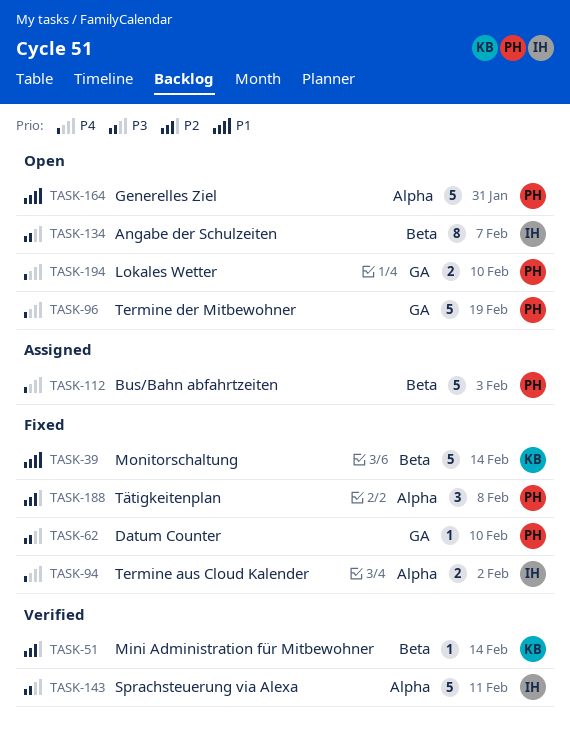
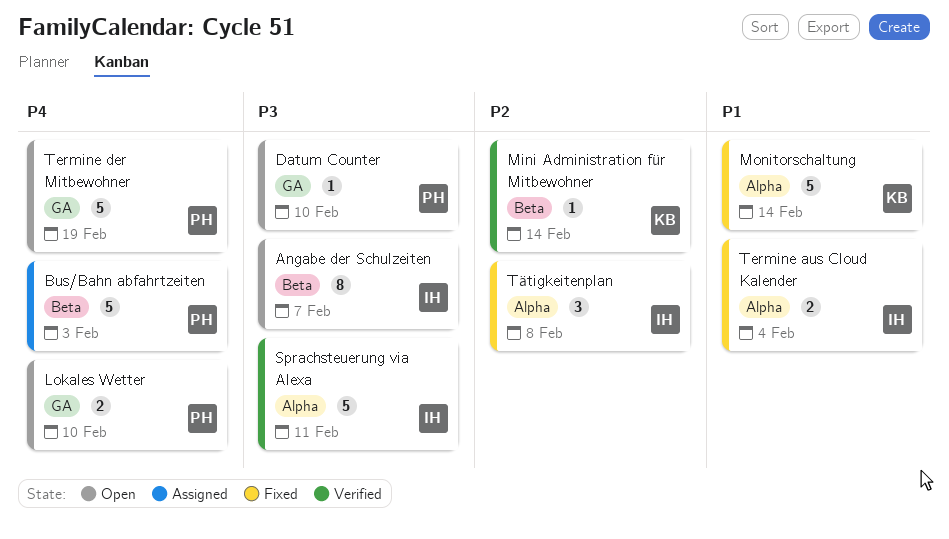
Datum Counter, status: Fixed -> Open
Generelles Ziel: present -> none
Monitorschaltung, label: Beta -> Alpha
Termine aus Cloud Kalender, priority: P4 -> P1
Termine aus Cloud Kalender, due: Feb 2 -> Feb 4
Tätigkeitenplan, owner: PH -> IH

